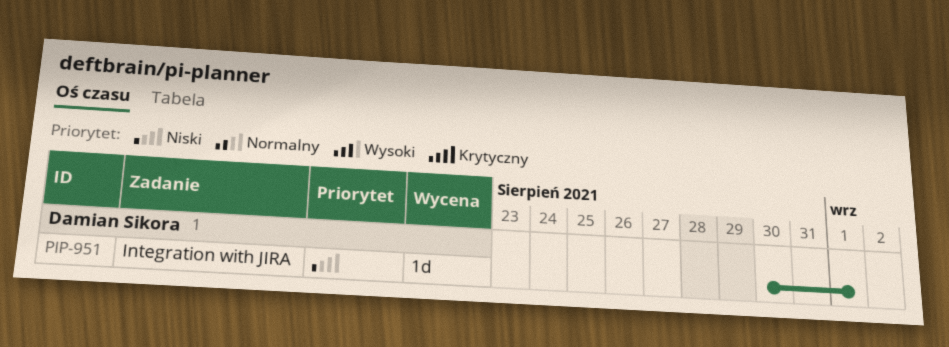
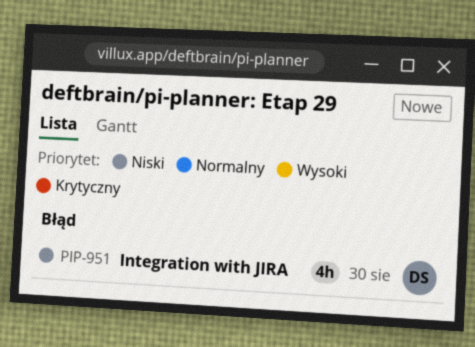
PIP-951, estimate: 1d -> 4h
PIP-951, due: Sep 1 -> Aug 30

